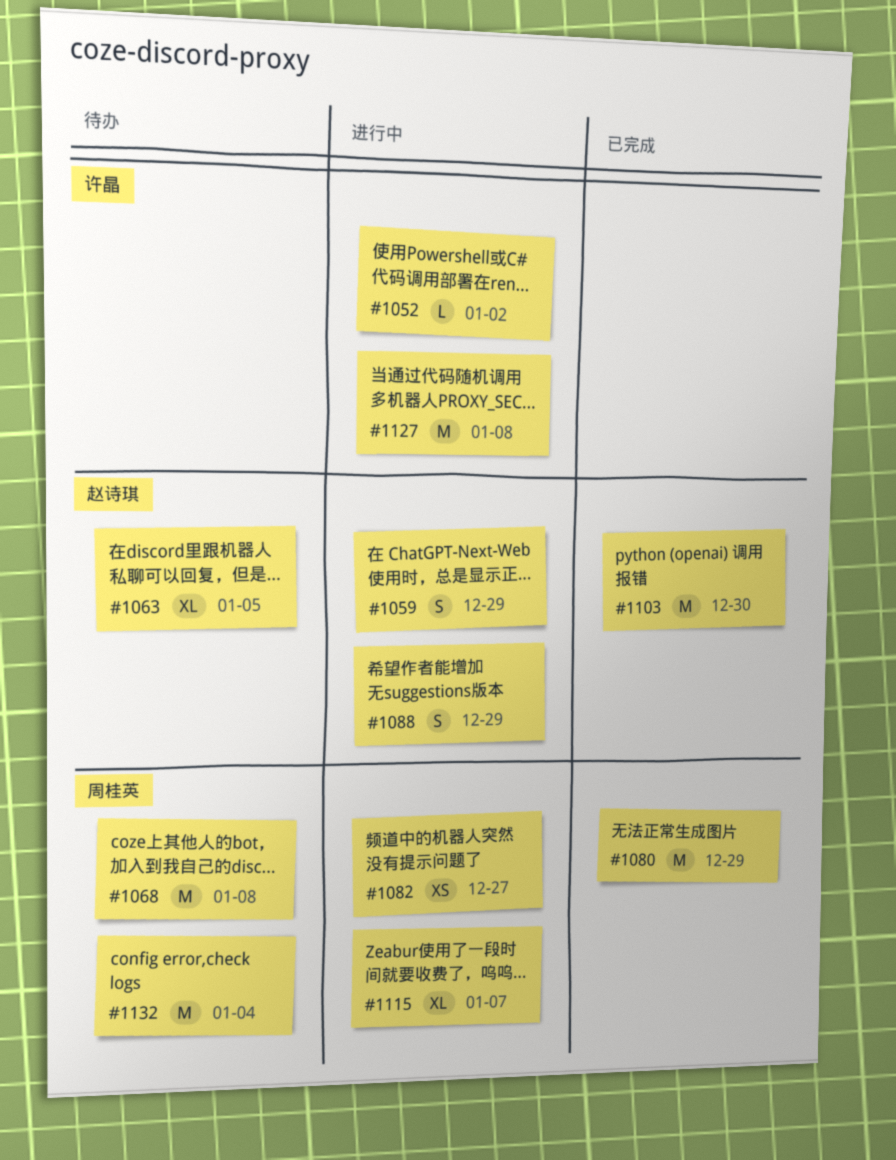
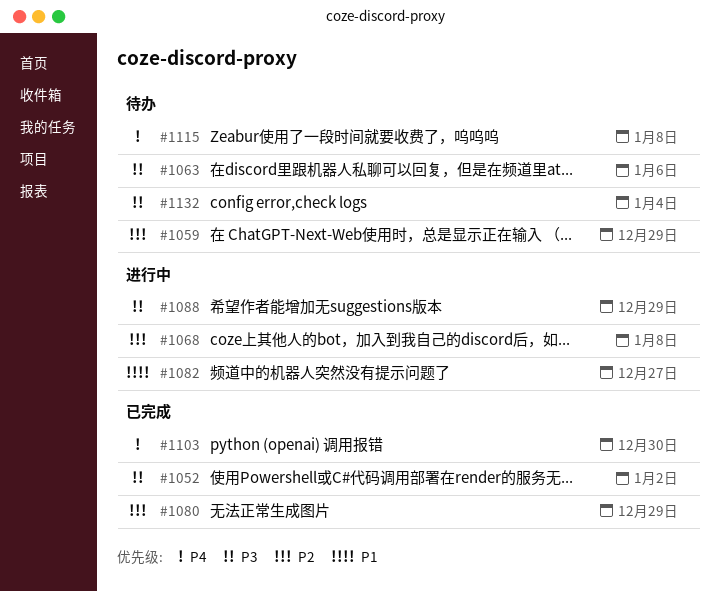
#1052, status: 进行中 -> 已完成
#1059, status: 进行中 -> 待办
#1063, due: Jan 5 -> Jan 6
#1068, status: 待办 -> 进行中
#1115, status: 进行中 -> 待办
#1115, due: Jan 7 -> Jan 8
#1127: present -> none

